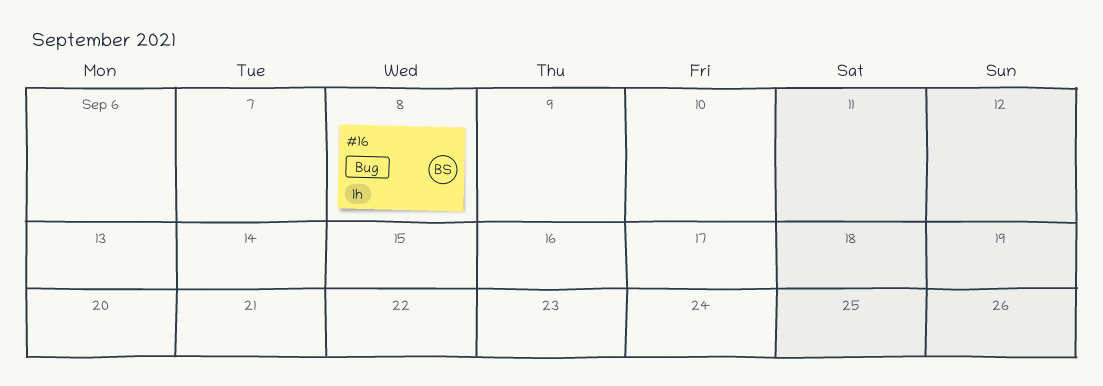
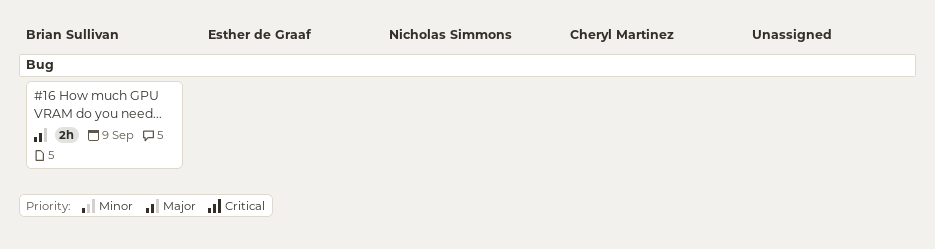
#16, estimate: 1h -> 2h
#16, due: Sep 8 -> Sep 9

